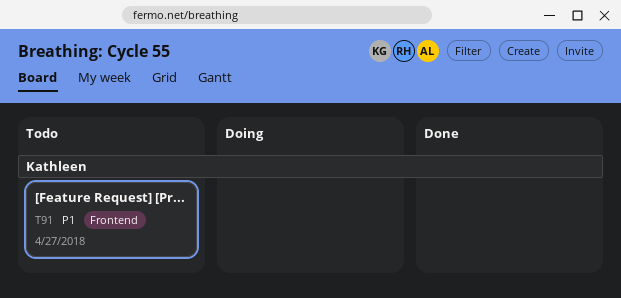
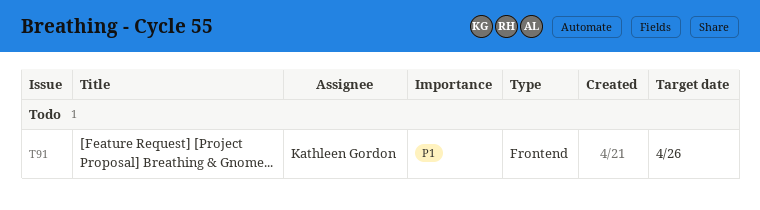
T91, due: Apr 27 -> Apr 26

